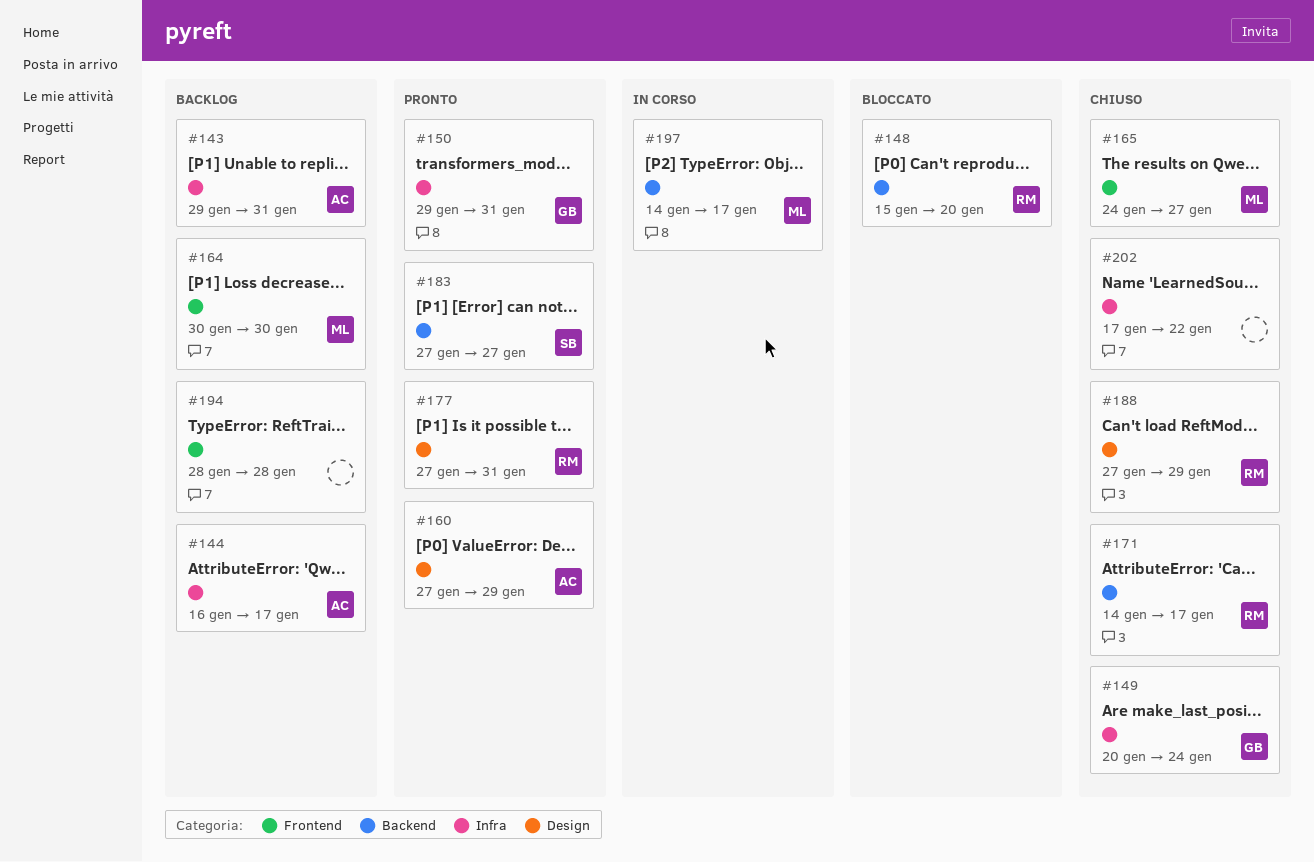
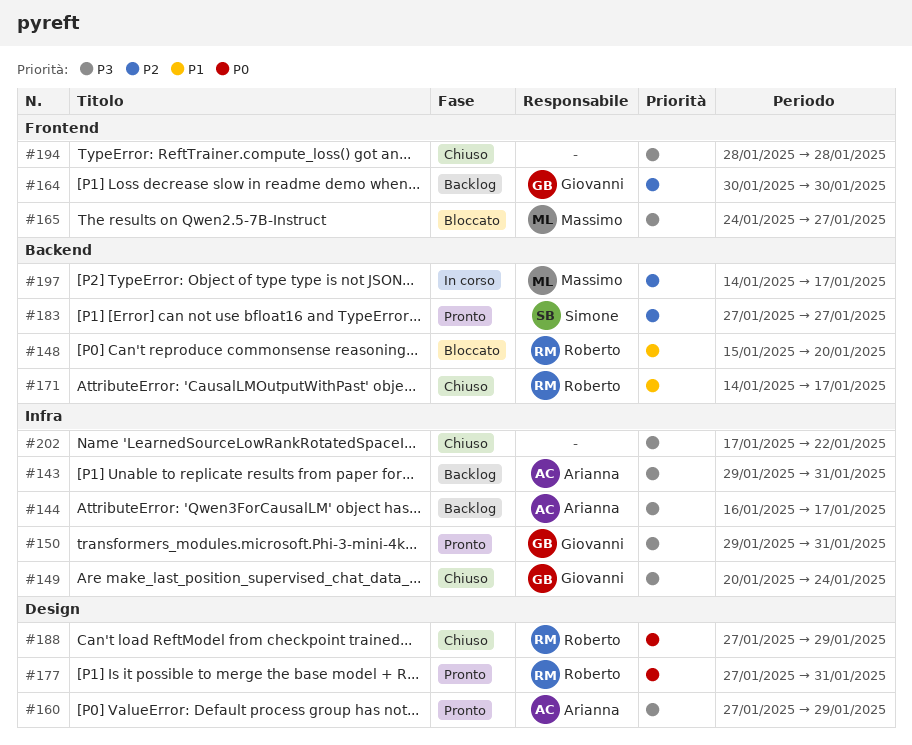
#164, owner: Massimo -> Giovanni
#165, status: Chiuso -> Bloccato
#194, status: Backlog -> Chiuso

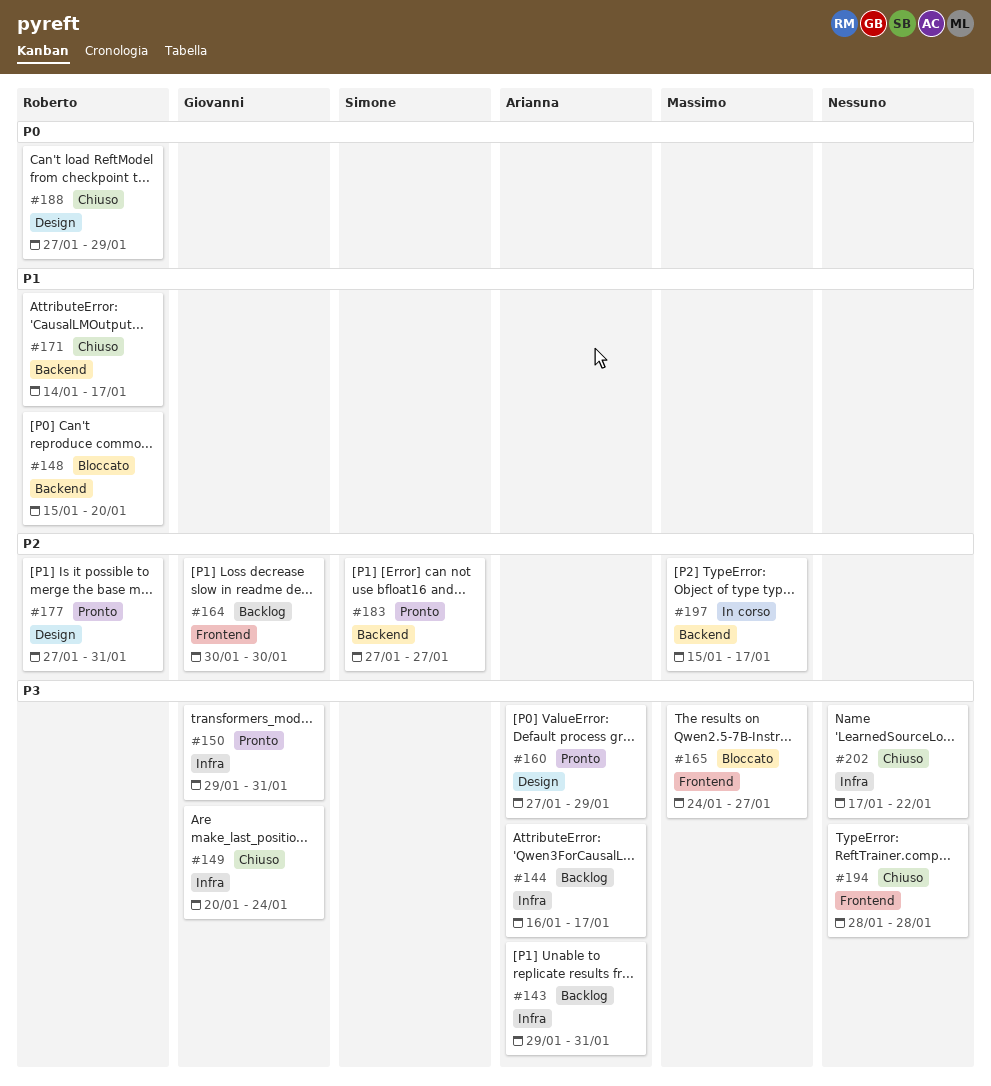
#177, priority: P0 -> P2
#197, start: Jan 14 -> Jan 15

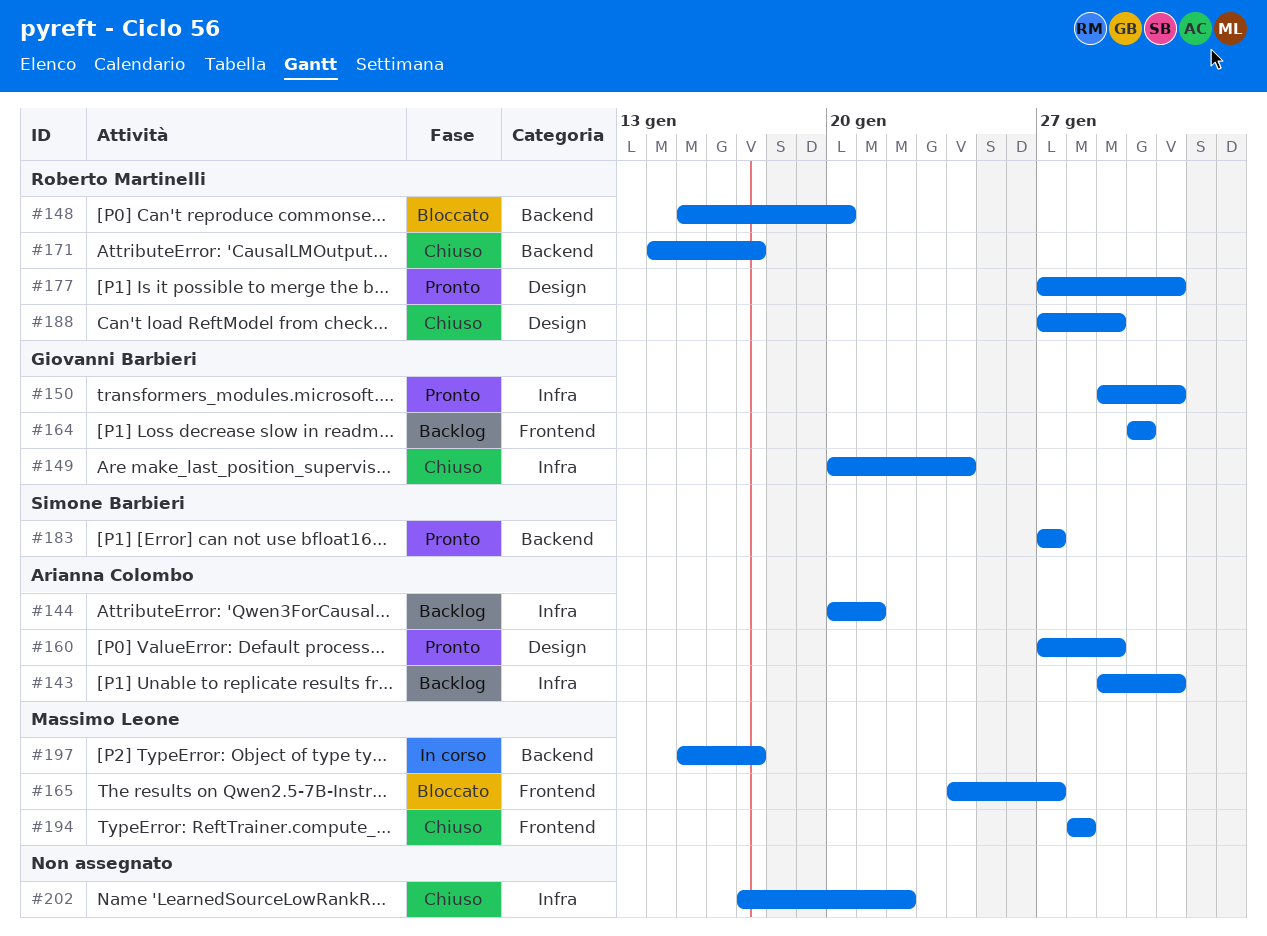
#144, start: Jan 16 -> Jan 20
#144, due: Jan 17 -> Jan 21
#194, owner: none -> Massimo Leone

